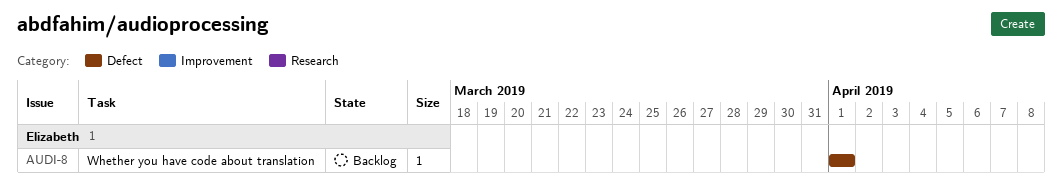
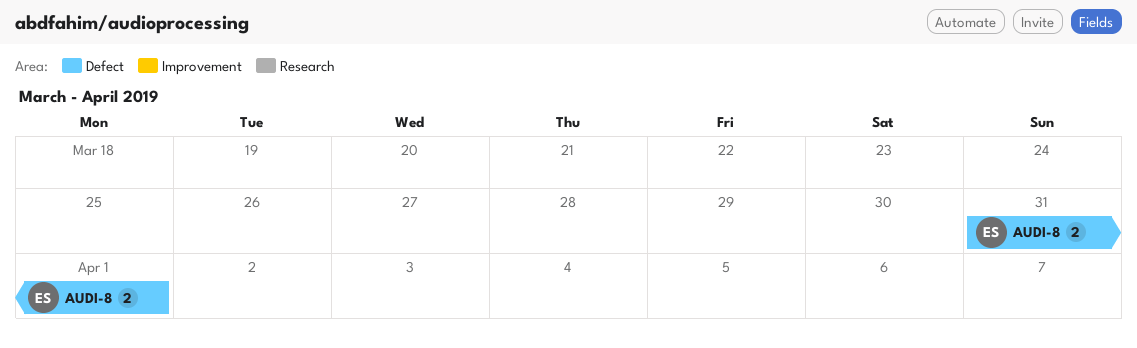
AUDI-8, estimate: 1 -> 2
AUDI-8, start: Apr 1 -> Mar 31

